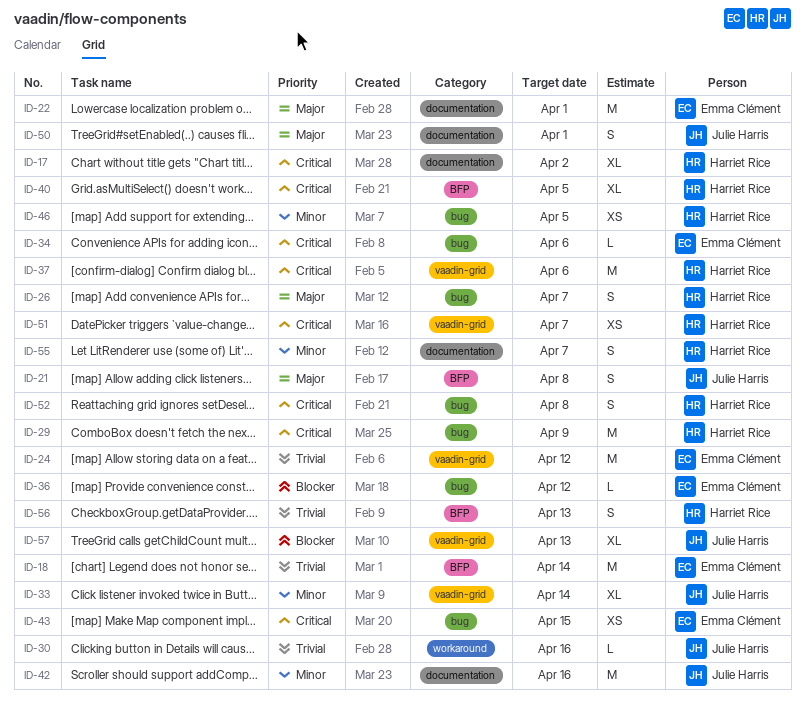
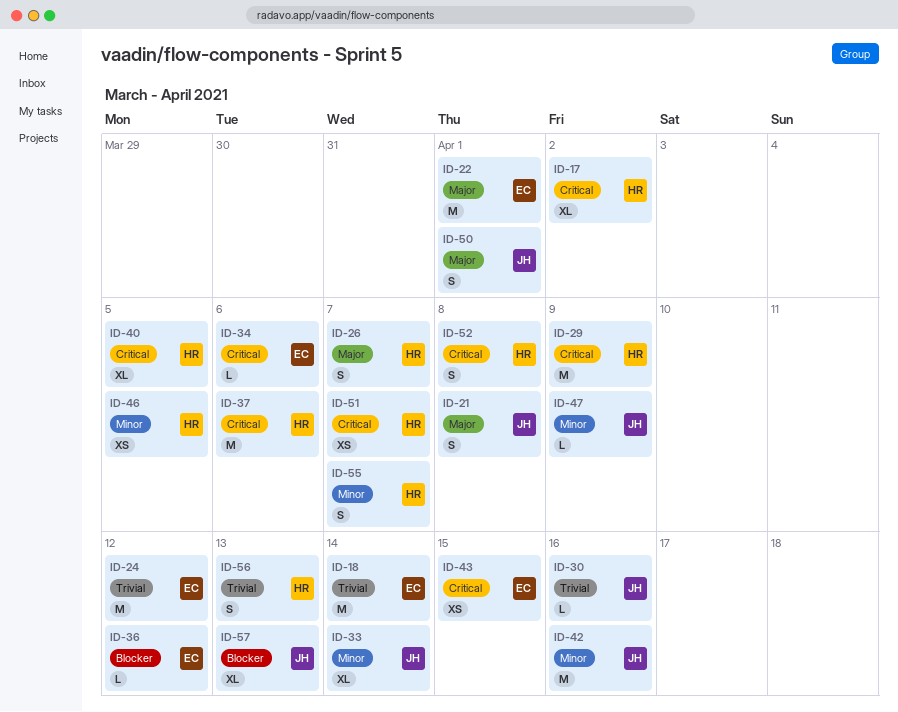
ID-47: none -> present

